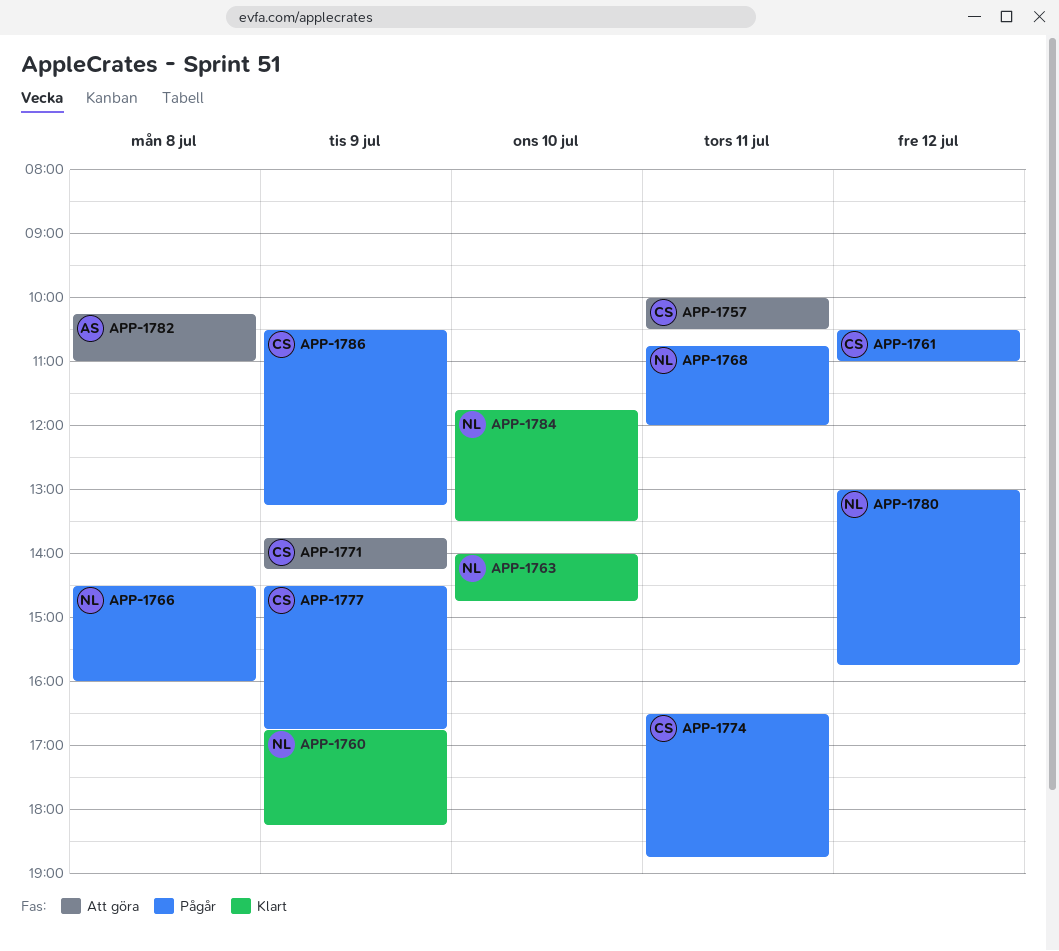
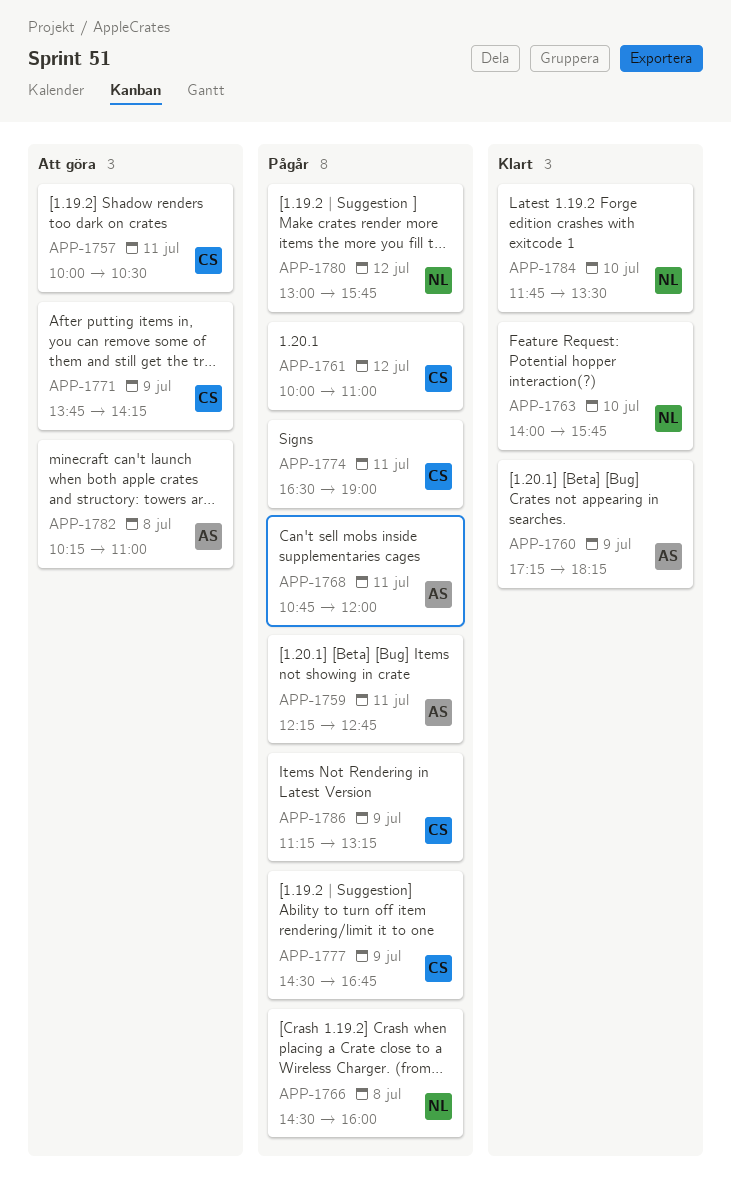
APP-1759: none -> present
APP-1760, owner: NL -> AS
APP-1760, begins: 16:45 -> 17:15
APP-1761, begins: 10:30 -> 10:00
APP-1763, ends: 14:45 -> 15:45
APP-1768, owner: NL -> AS
APP-1774, ends: 18:45 -> 19:00
APP-1786, begins: 10:30 -> 11:15

